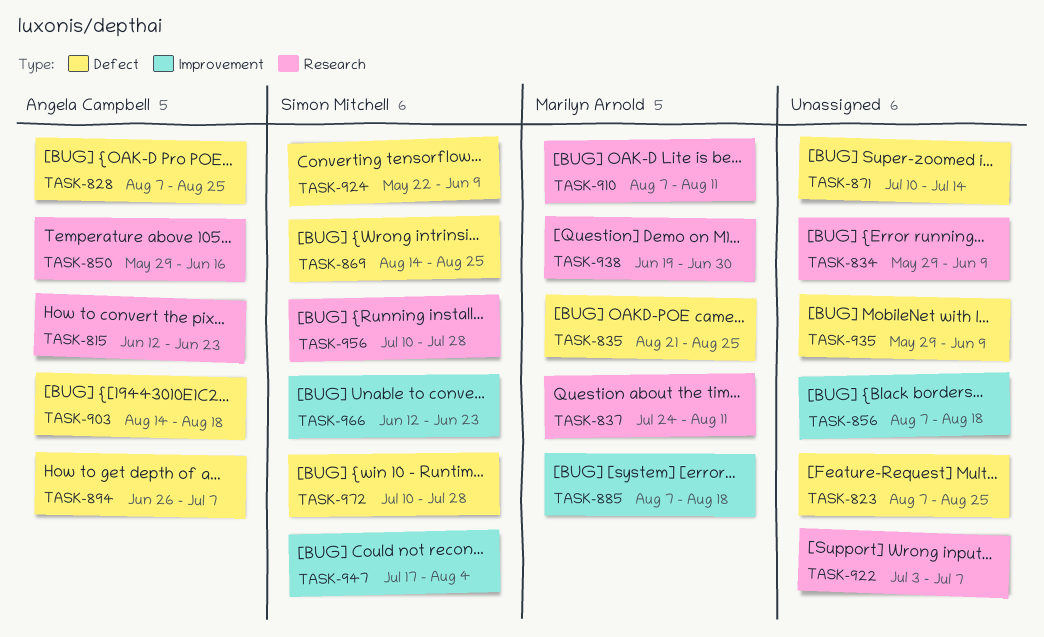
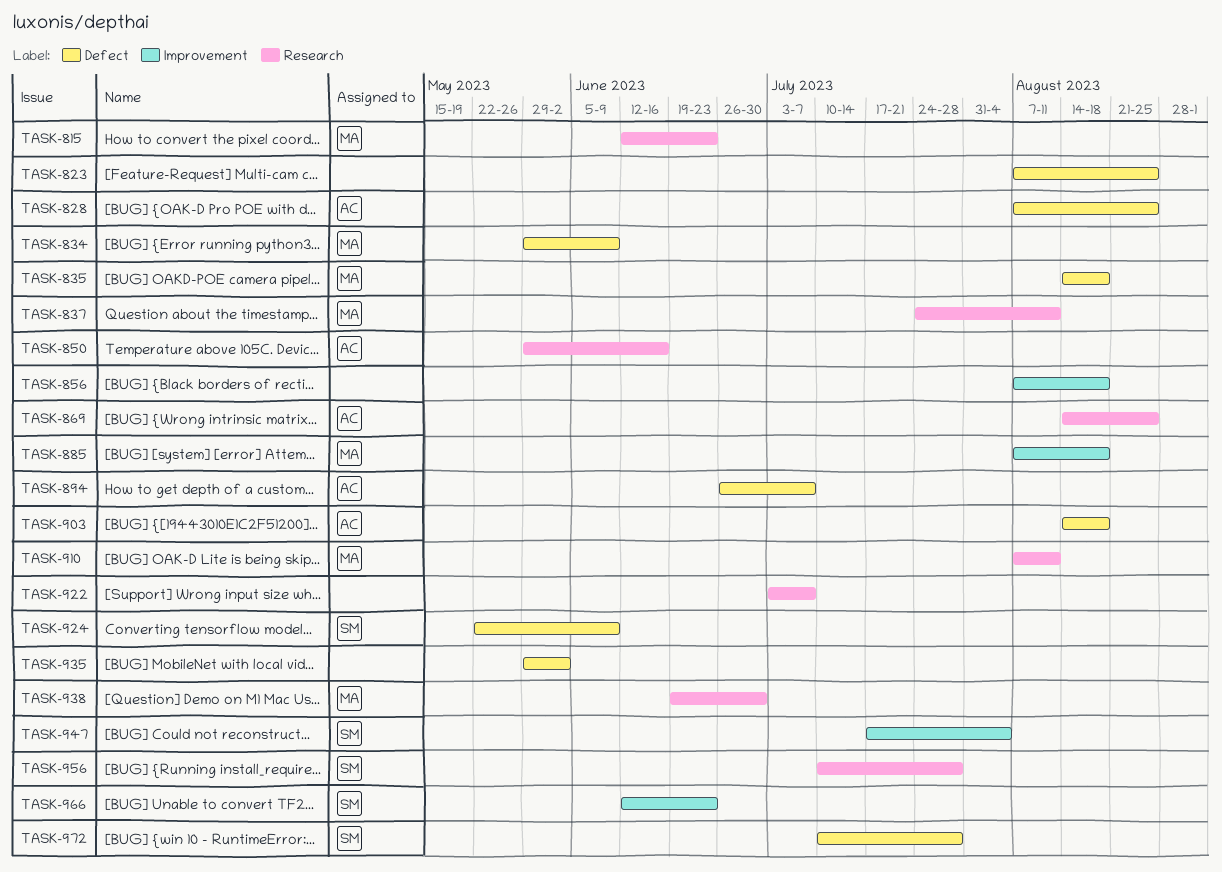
TASK-815, owner: Angela Campbell -> Marilyn Arnold
TASK-834, owner: none -> Marilyn Arnold
TASK-834, label: Research -> Defect
TASK-835, start: Aug 21 -> Aug 14
TASK-835, due: Aug 25 -> Aug 18
TASK-869, owner: Simon Mitchell -> Angela Campbell
TASK-869, label: Defect -> Research
TASK-871: present -> none
TASK-935, due: Jun 9 -> Jun 2

